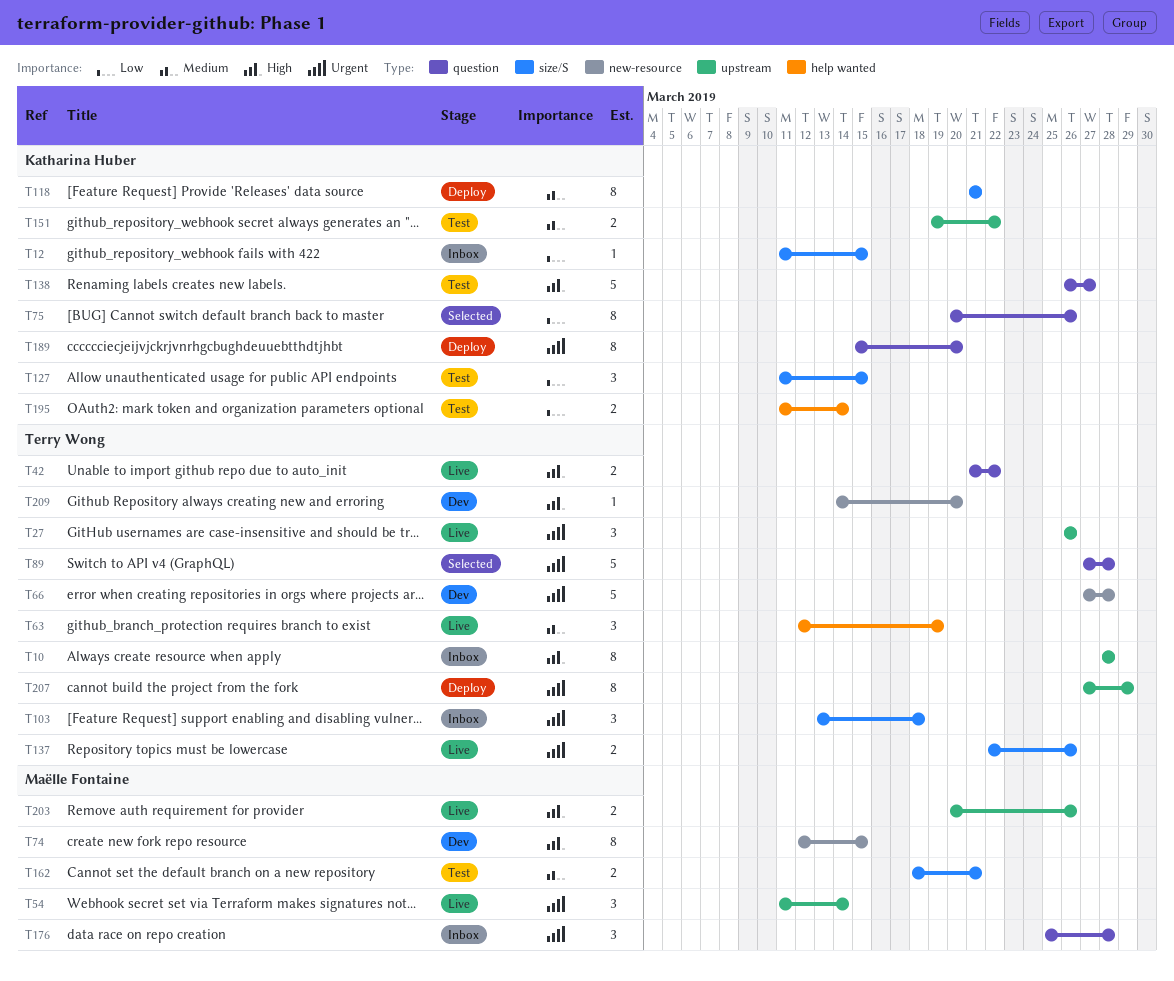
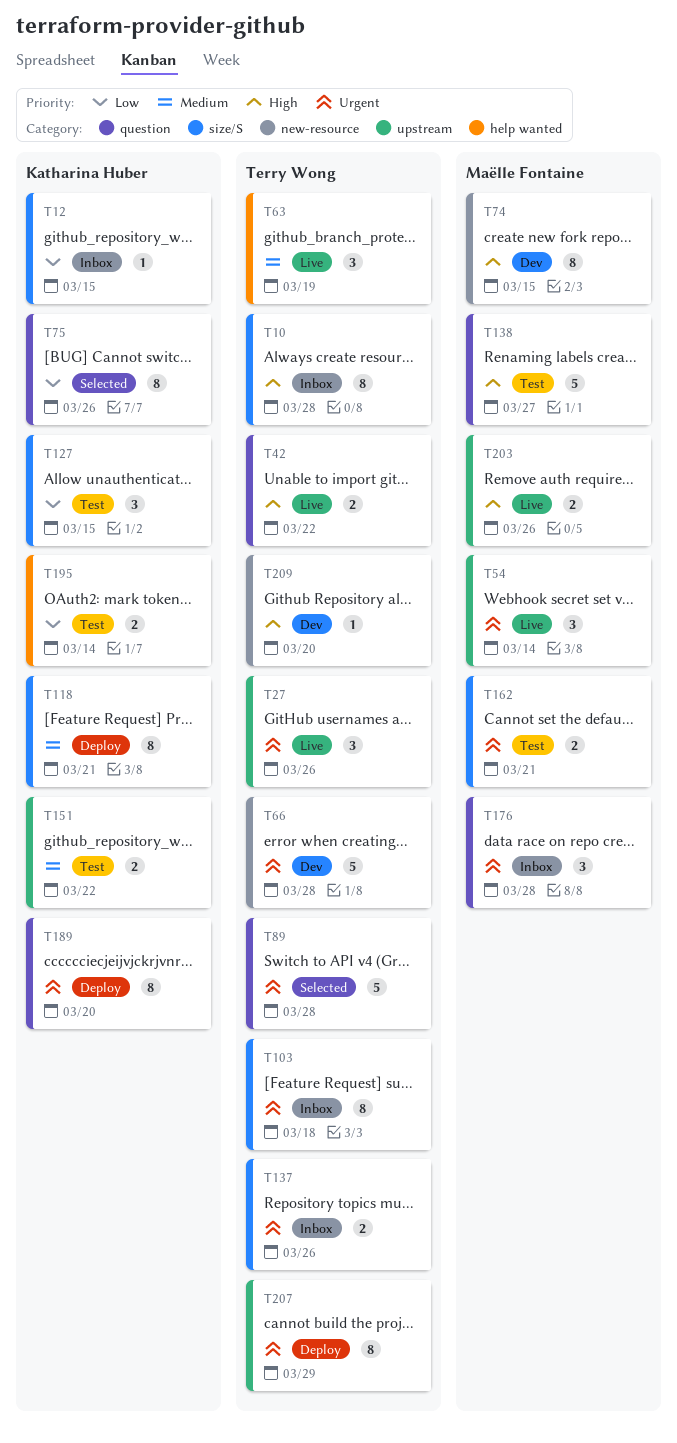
T10, label: upstream -> size/S
T103, estimate: 3 -> 8
T137, status: Live -> Inbox
T138, owner: Katharina Huber -> Maëlle Fontaine
T162, priority: Medium -> Urgent

